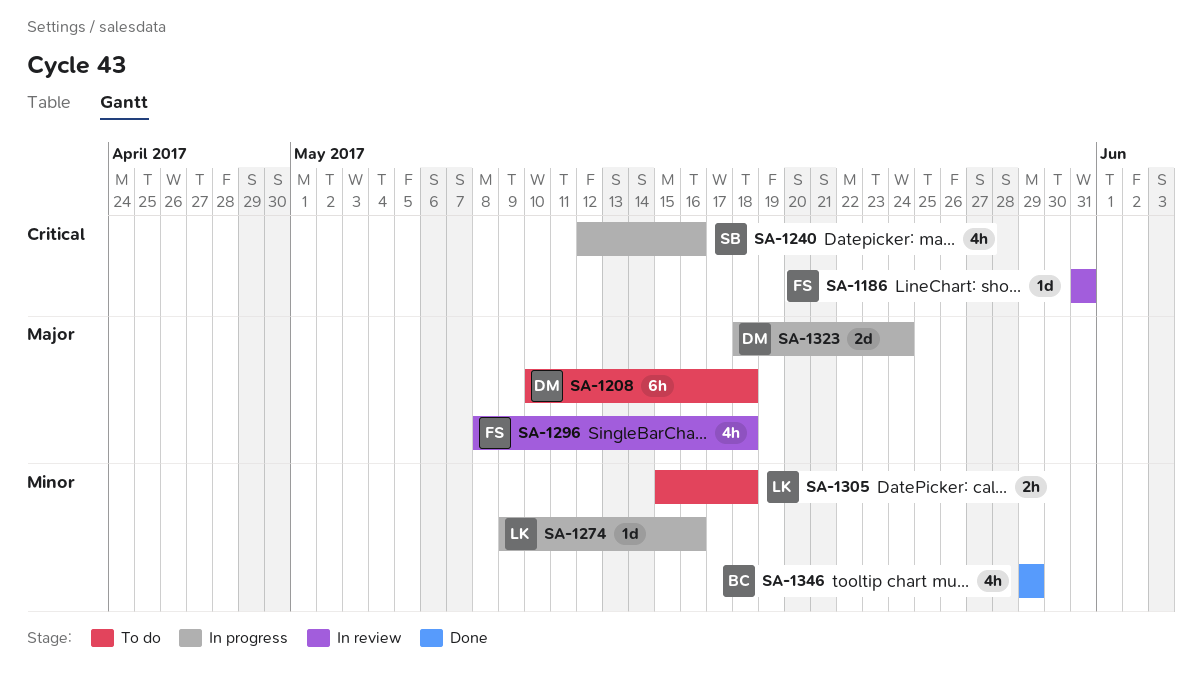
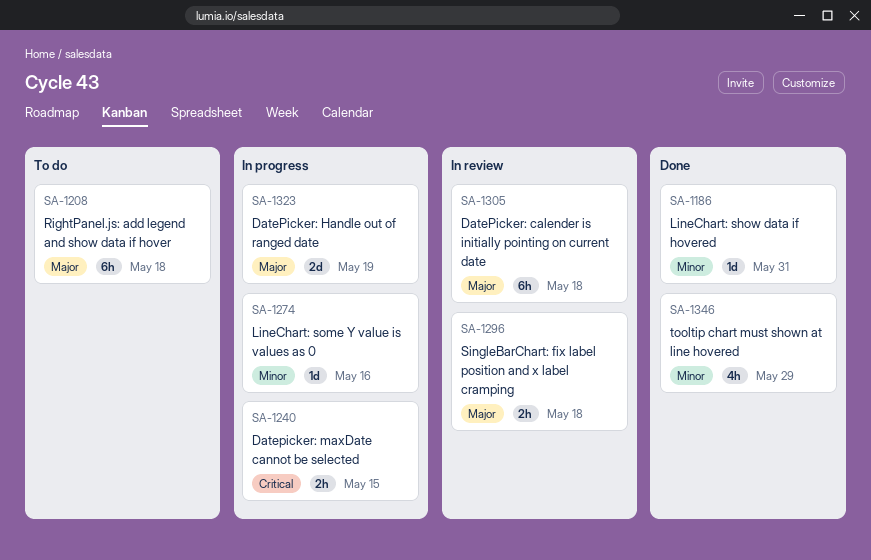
SA-1186, status: In review -> Done
SA-1186, priority: Critical -> Minor
SA-1240, estimate: 4h -> 2h
SA-1240, due: May 16 -> May 15
SA-1296, estimate: 4h -> 2h
SA-1305, status: To do -> In review
SA-1305, priority: Minor -> Major
SA-1305, estimate: 2h -> 6h
SA-1323, due: May 24 -> May 19

